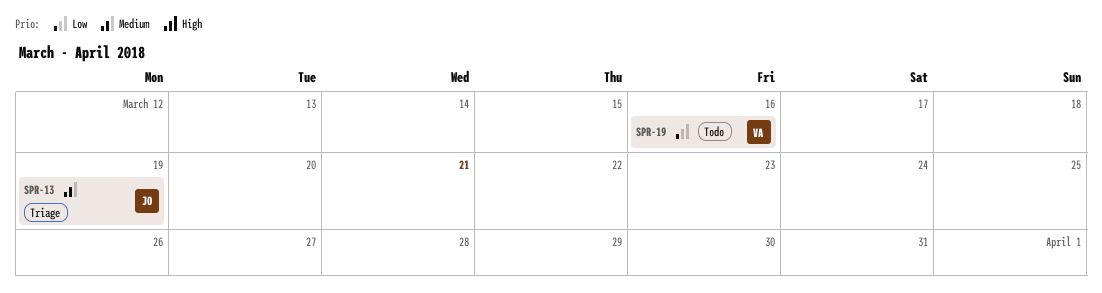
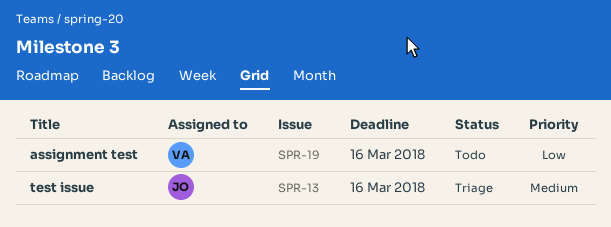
SPR-13, due: Mar 19 -> Mar 16

